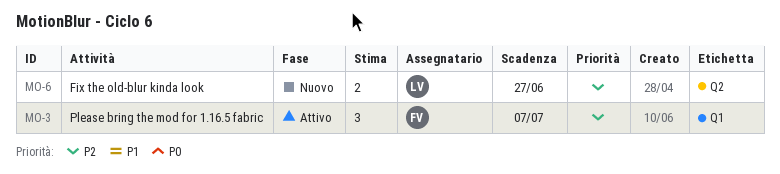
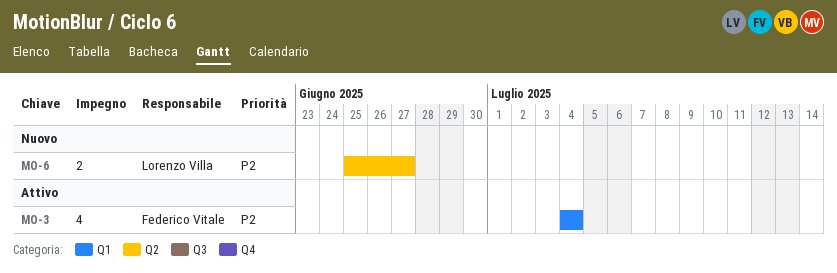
MO-3, estimate: 3 -> 4
MO-3, due: Jul 7 -> Jul 4

